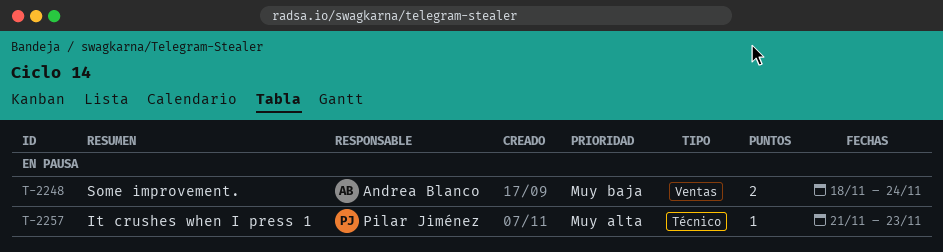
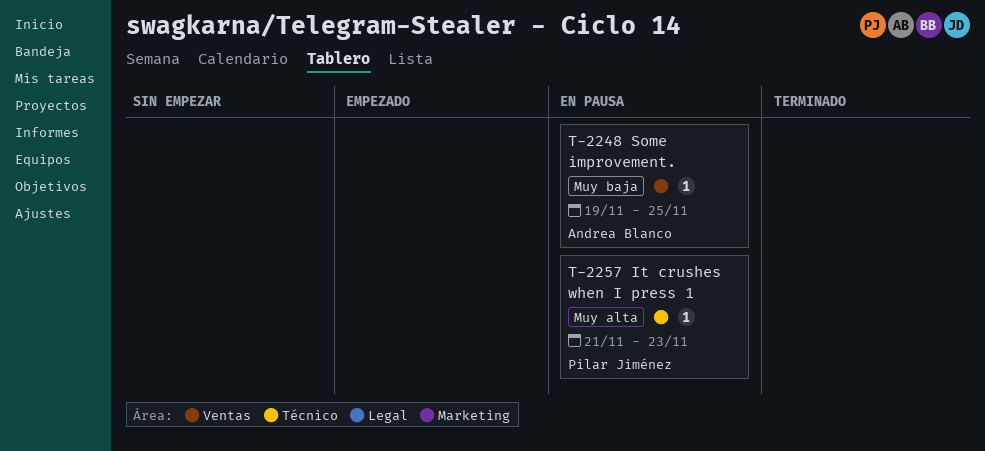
T-2248, estimate: 2 -> 1
T-2248, start: Nov 18 -> Nov 19
T-2248, due: Nov 24 -> Nov 25

